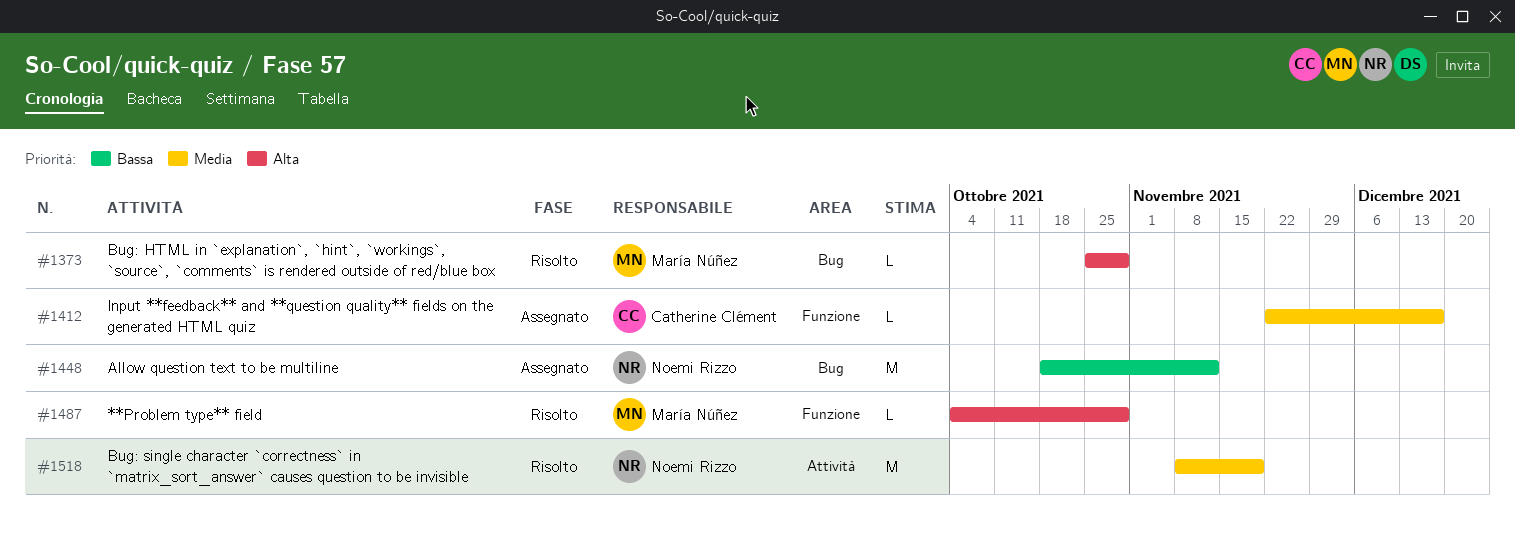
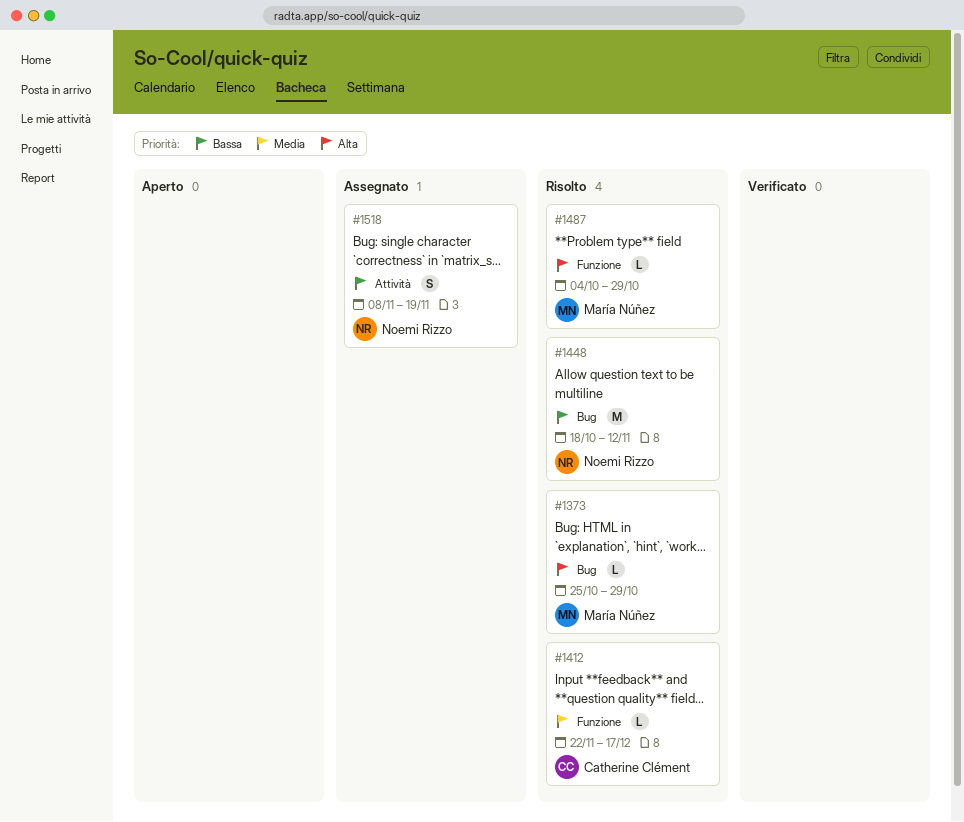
#1412, status: Assegnato -> Risolto
#1448, status: Assegnato -> Risolto
#1518, status: Risolto -> Assegnato
#1518, priority: Media -> Bassa
#1518, estimate: M -> S

